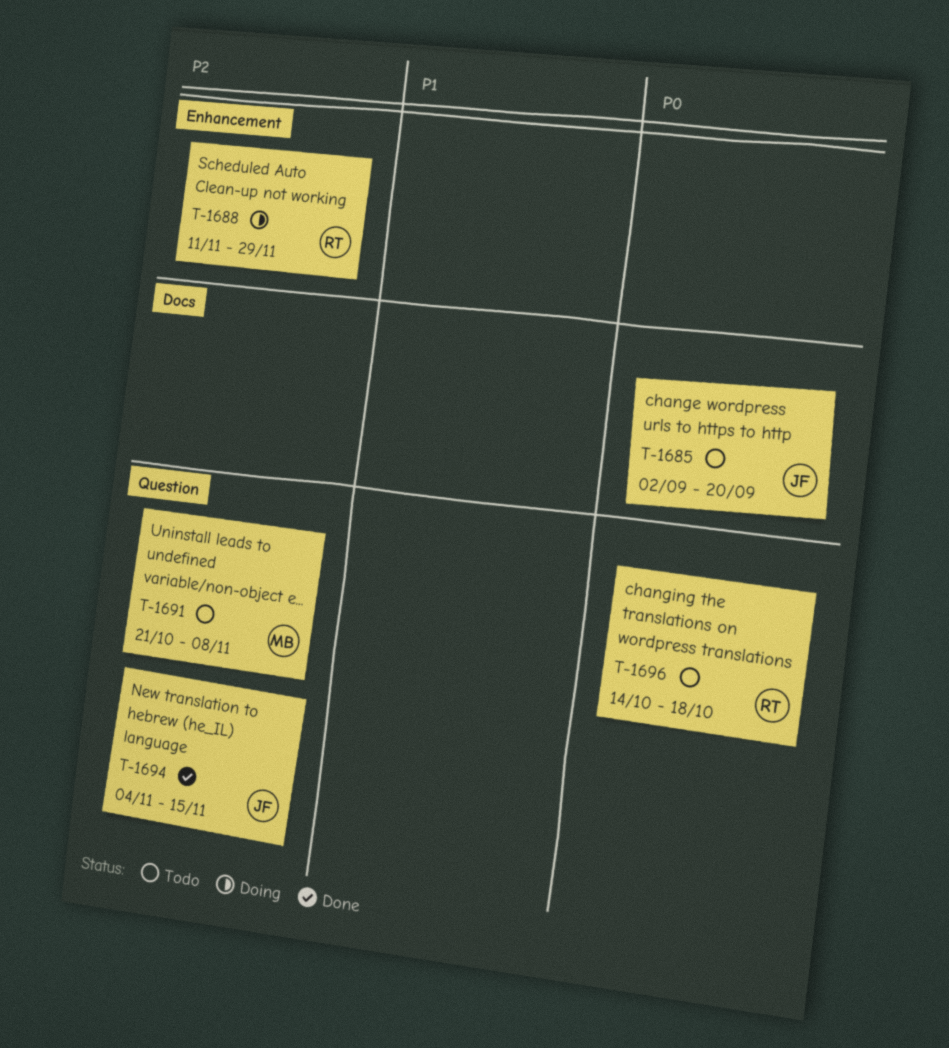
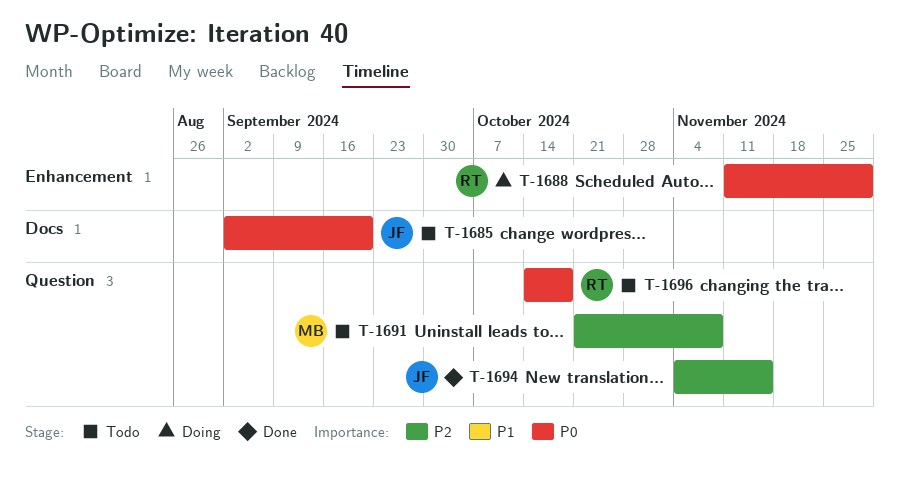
T-1688, priority: P2 -> P0

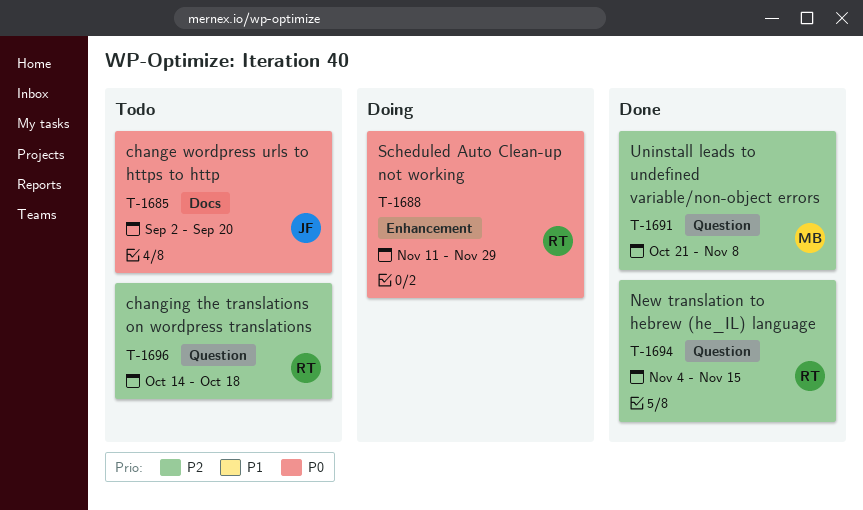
T-1691, status: Todo -> Done
T-1694, owner: JF -> RT
T-1696, priority: P0 -> P2

